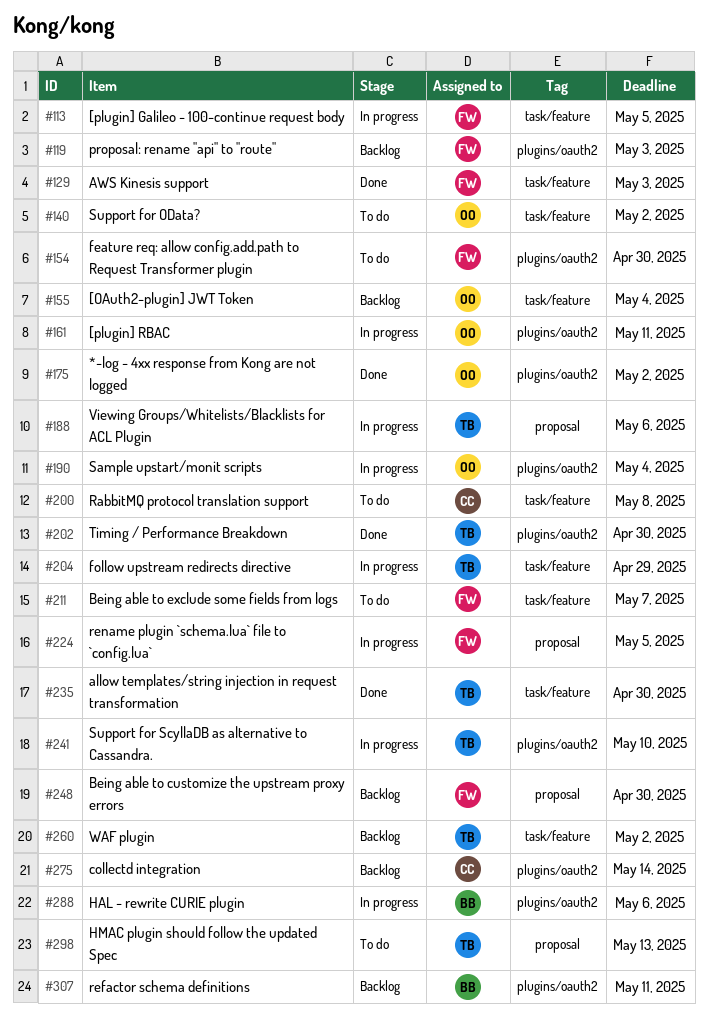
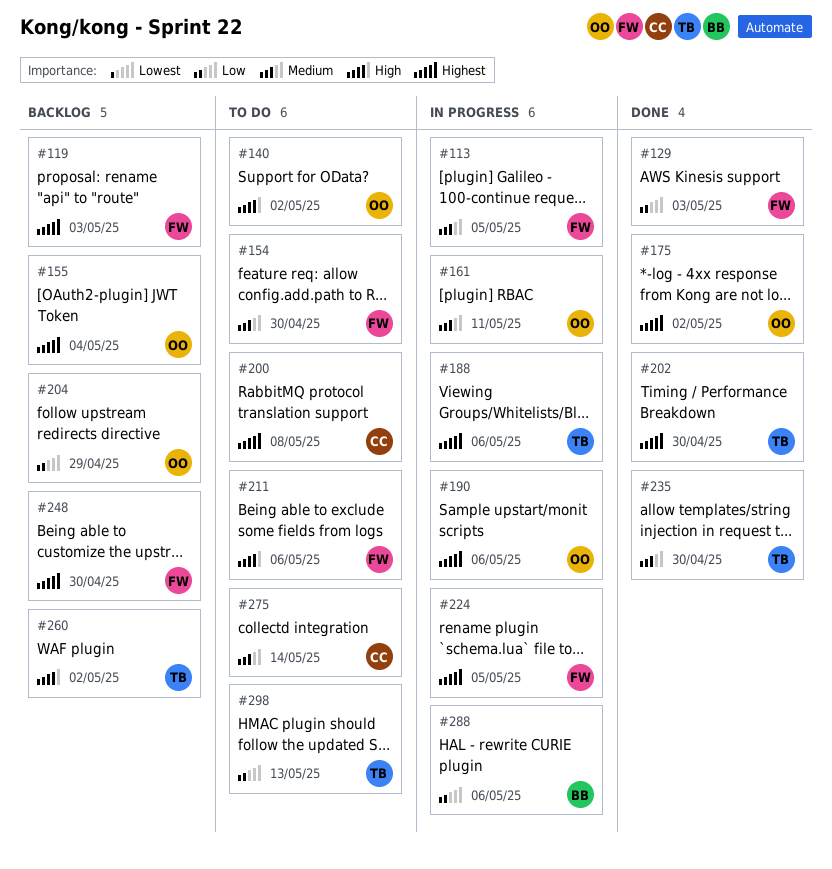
#190, due: May 4 -> May 6
#204, status: In progress -> Backlog
#204, owner: TB -> OO
#211, due: May 7 -> May 6
#241: present -> none
#275, status: Backlog -> To do
#307: present -> none

